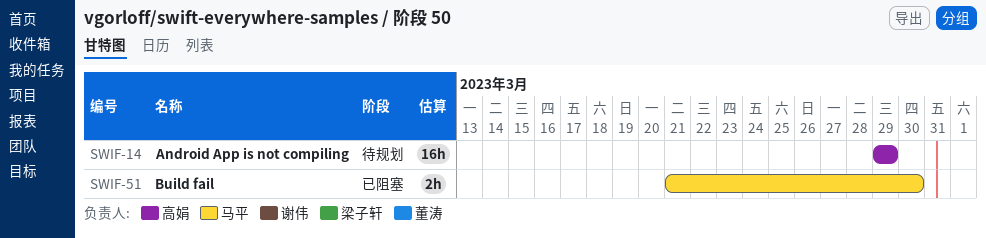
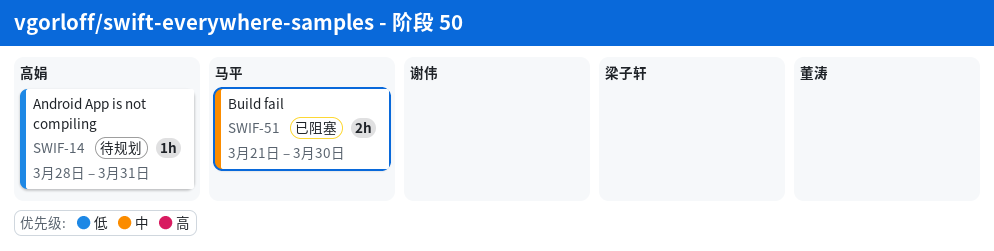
SWIF-14, estimate: 16h -> 1h
SWIF-14, start: Mar 29 -> Mar 28
SWIF-14, due: Mar 29 -> Mar 31

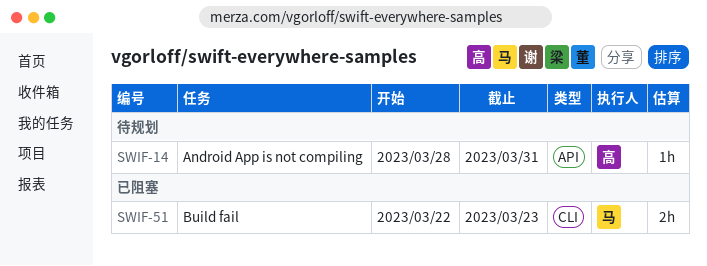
SWIF-51, start: Mar 21 -> Mar 22
SWIF-51, due: Mar 30 -> Mar 23

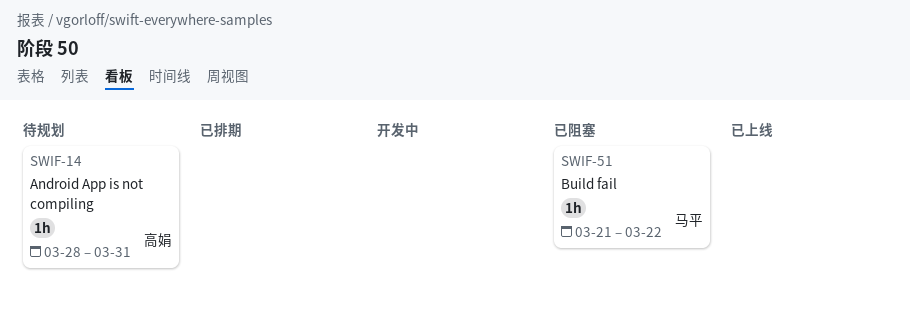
SWIF-51, estimate: 2h -> 1h
SWIF-51, start: Mar 22 -> Mar 21
SWIF-51, due: Mar 23 -> Mar 22

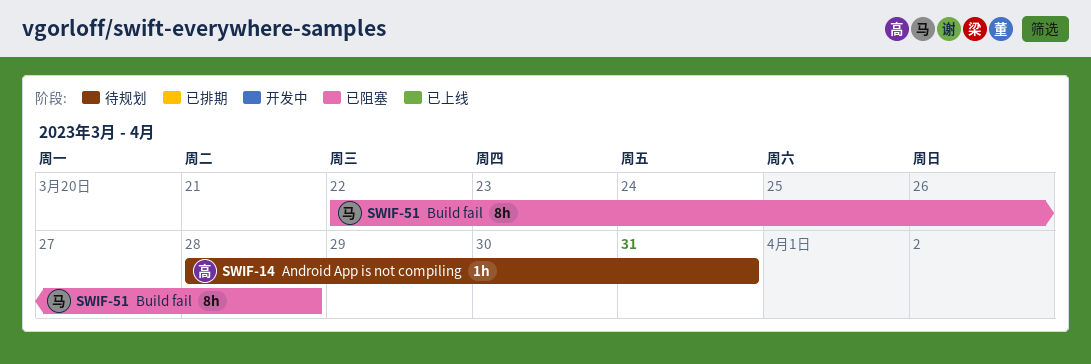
SWIF-51, estimate: 1h -> 8h
SWIF-51, start: Mar 21 -> Mar 22
SWIF-51, due: Mar 22 -> Mar 28

